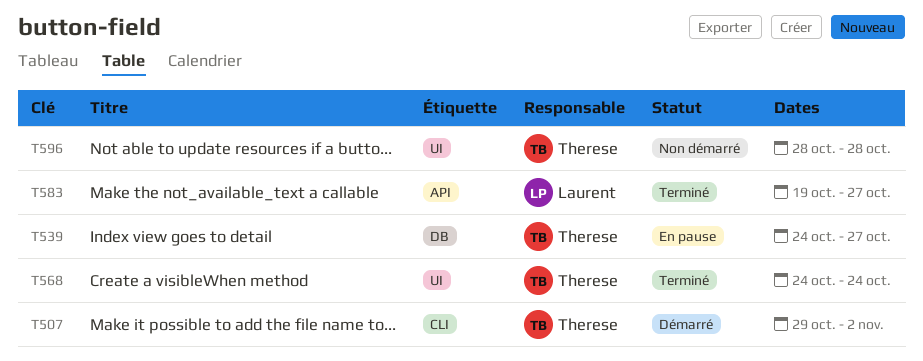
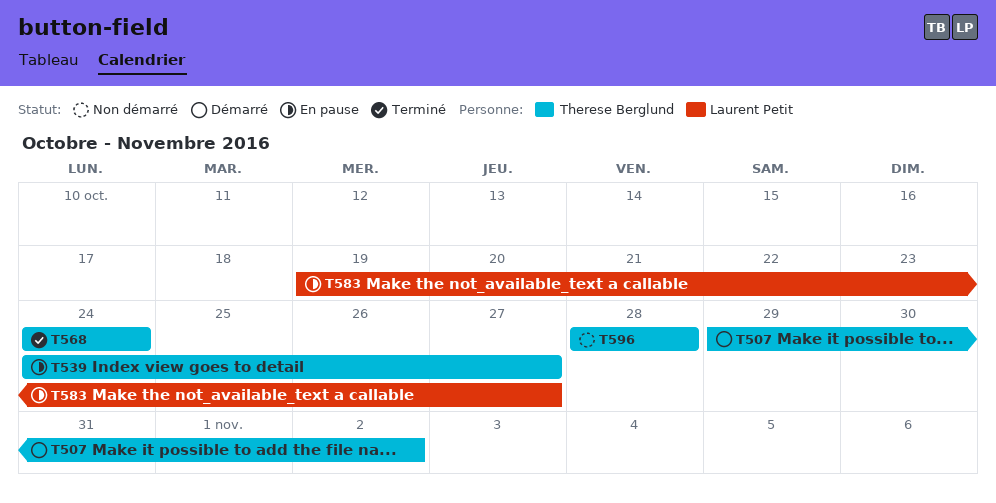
T583, status: Terminé -> En pause

